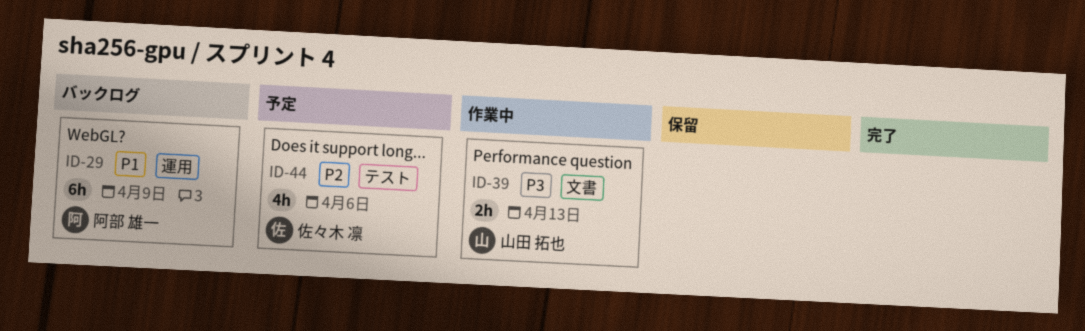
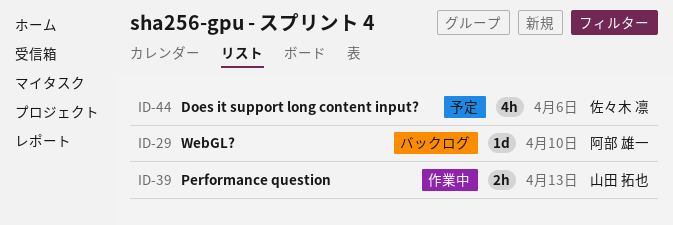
ID-29, estimate: 6h -> 1d
ID-29, due: Apr 9 -> Apr 10

